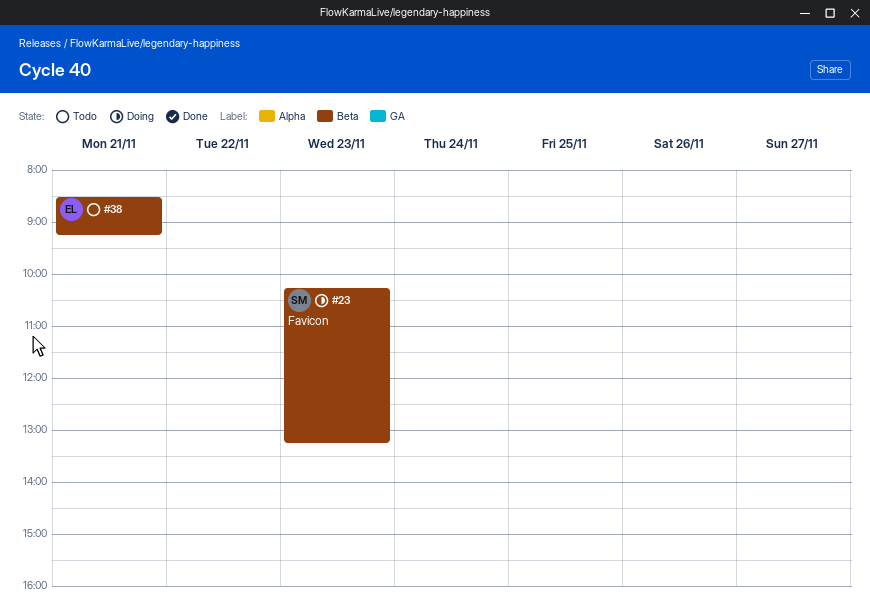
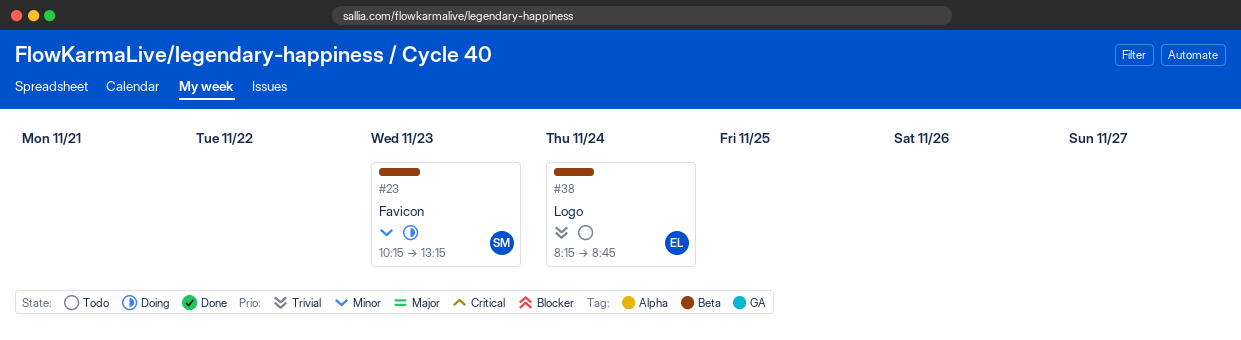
#38, day: Nov 21 -> Nov 24
#38, begins: 08:30 -> 08:15
#38, ends: 09:15 -> 08:45

